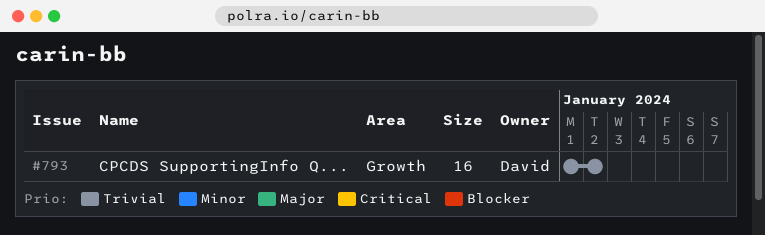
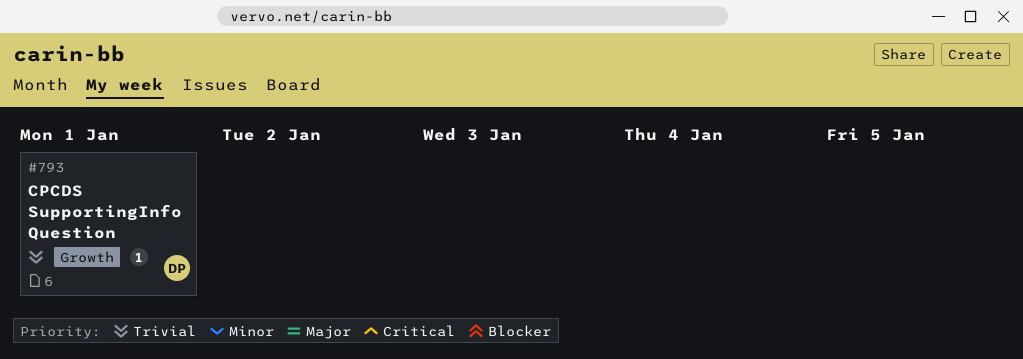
#793, estimate: 16 -> 1
#793, due: Jan 2 -> Jan 1

